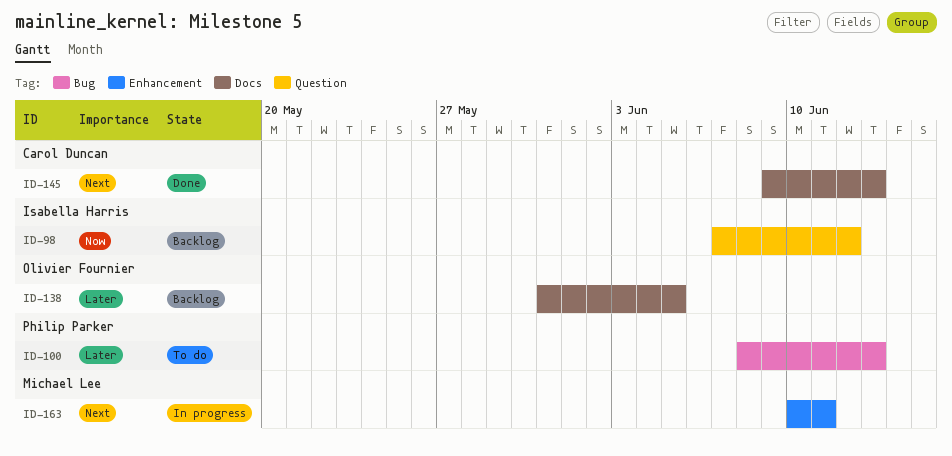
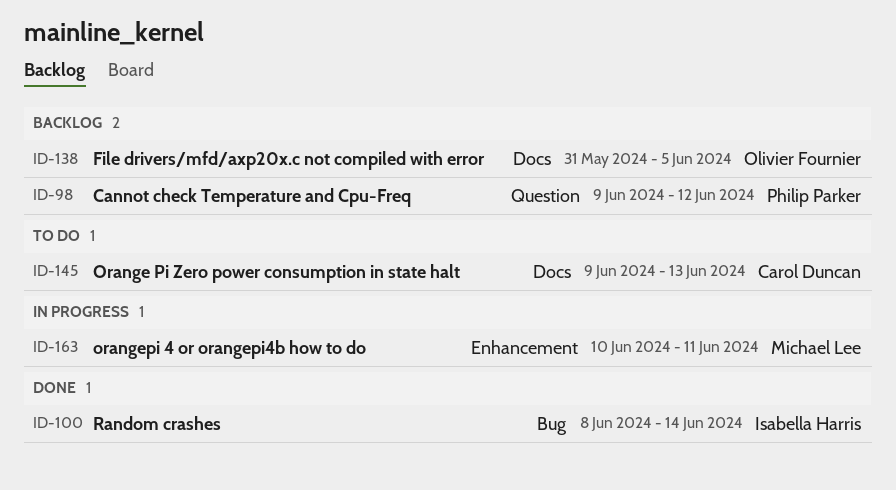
ID-98, owner: Isabella Harris -> Philip Parker
ID-98, start: Jun 7 -> Jun 9
ID-100, status: To do -> Done
ID-100, owner: Philip Parker -> Isabella Harris
ID-100, due: Jun 13 -> Jun 14
ID-145, status: Done -> To do

